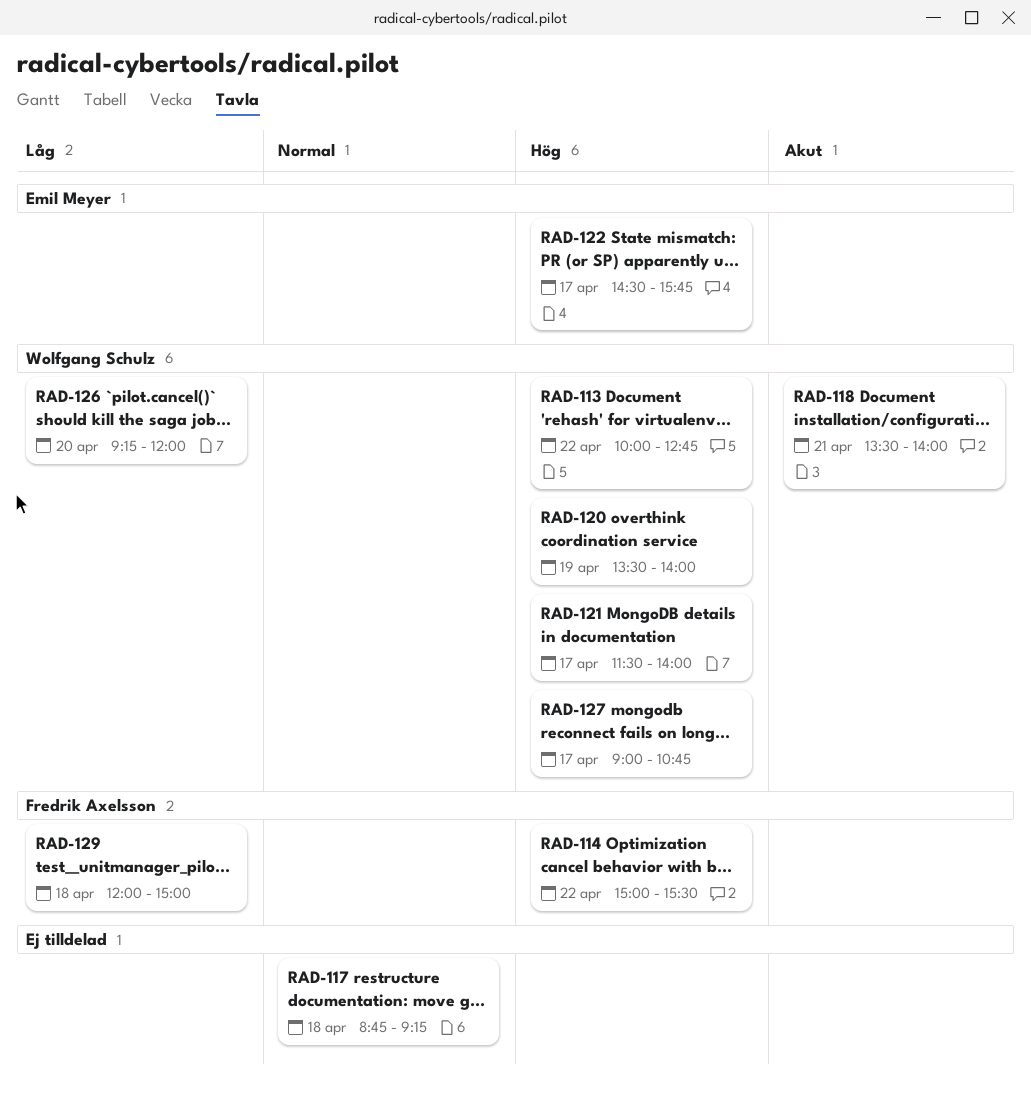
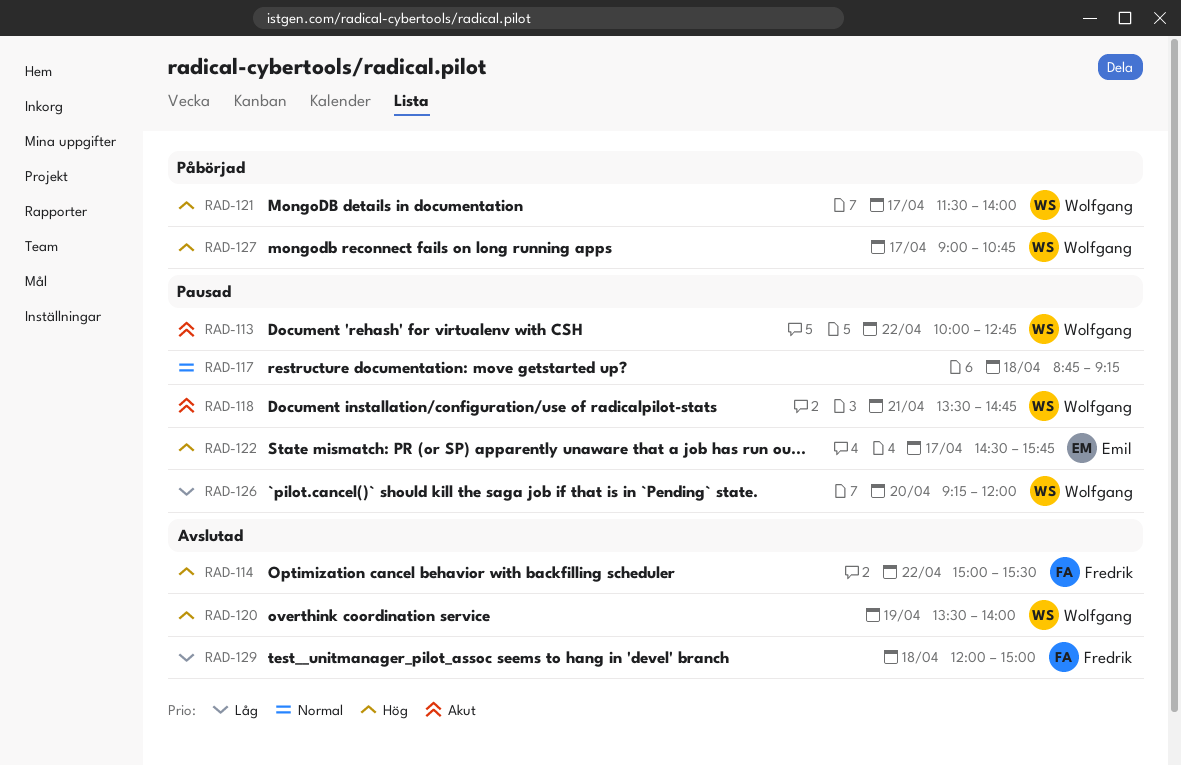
RAD-113, priority: Hög -> Akut
RAD-118, ends: 14:00 -> 14:45

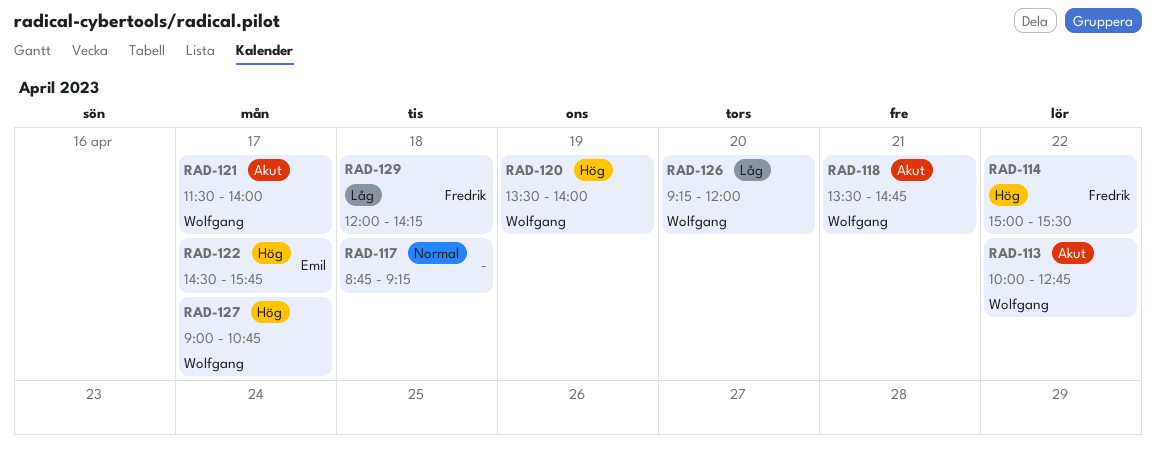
RAD-121, priority: Hög -> Akut
RAD-129, ends: 15:00 -> 14:15

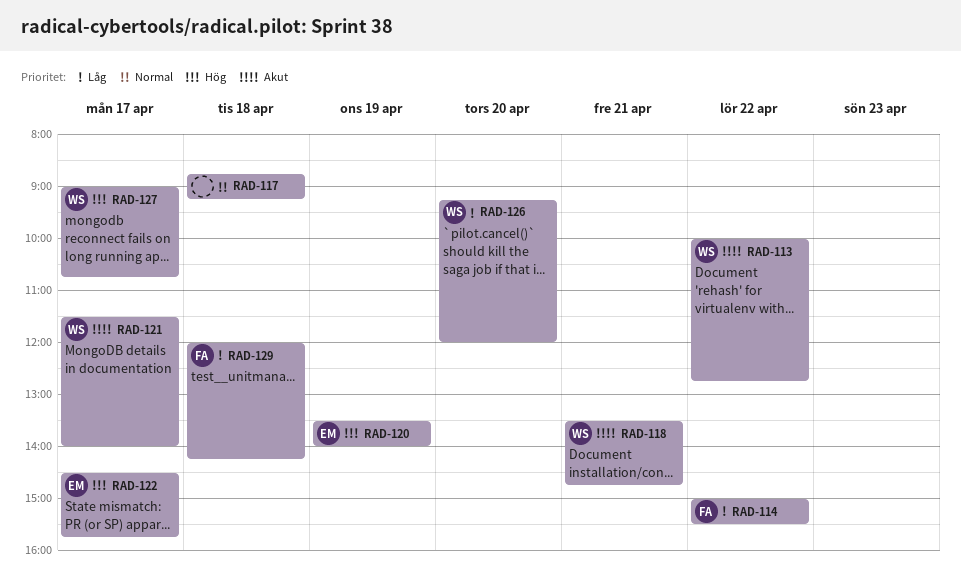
RAD-114, priority: Hög -> Låg
RAD-120, owner: Wolfgang -> Emil

